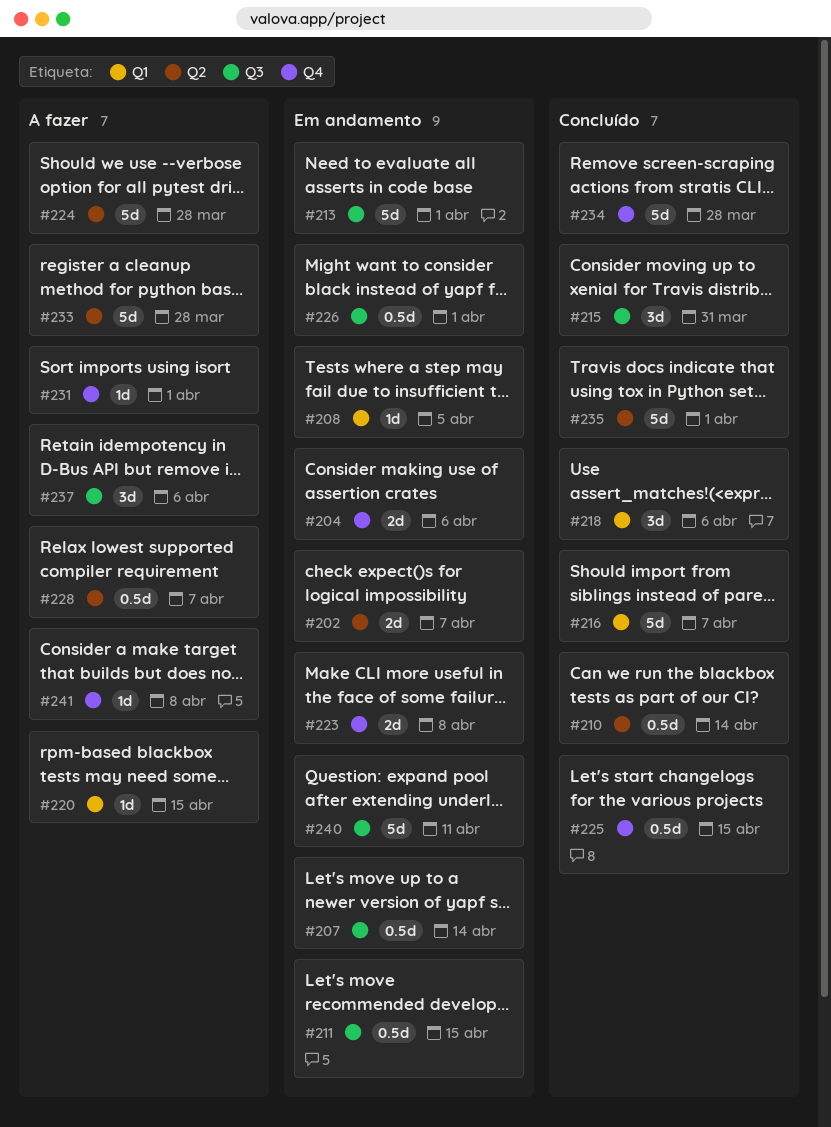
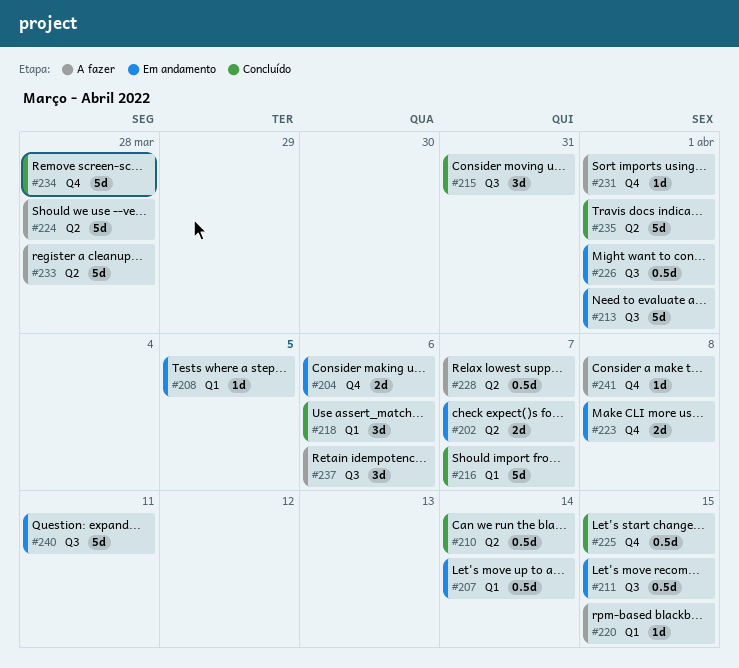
#207, label: Q3 -> Q1

